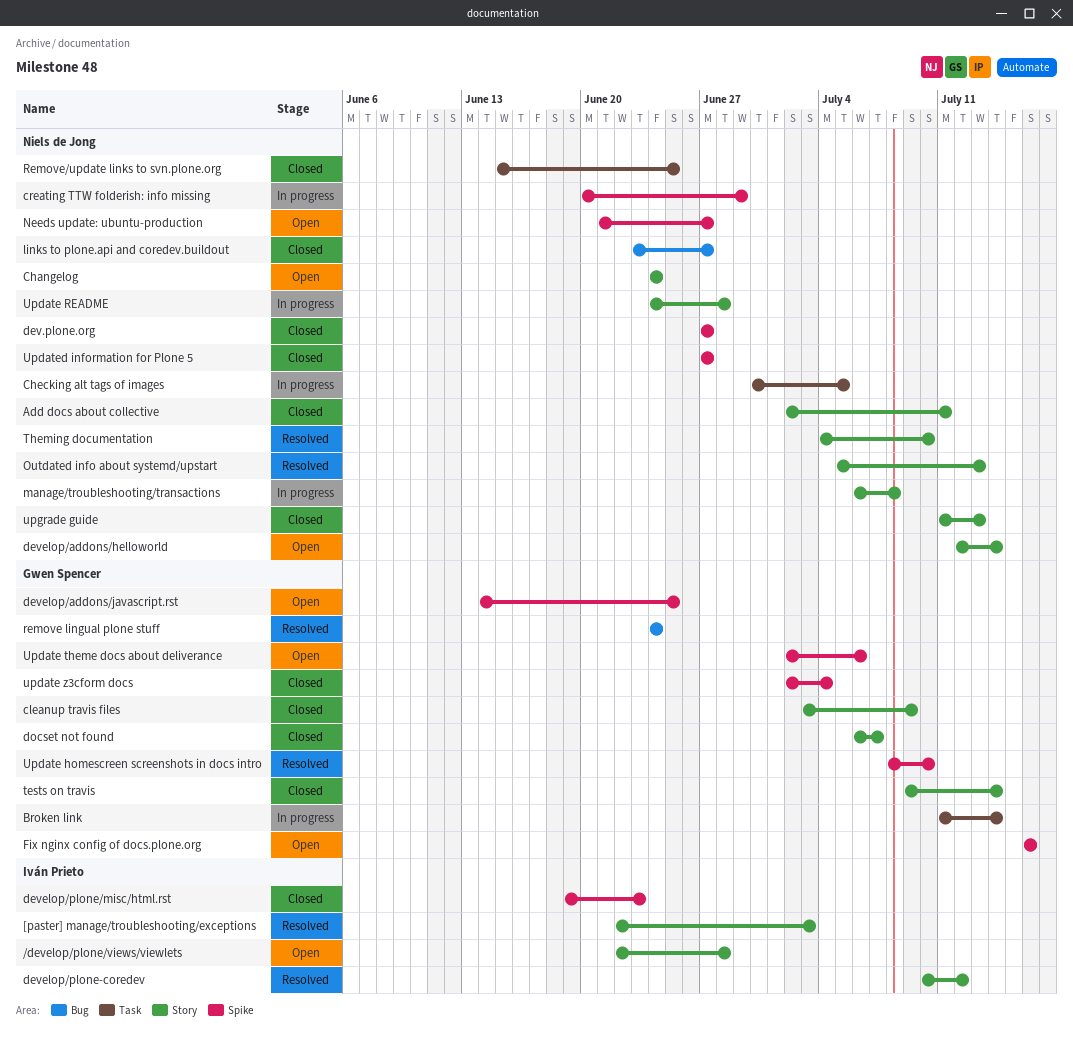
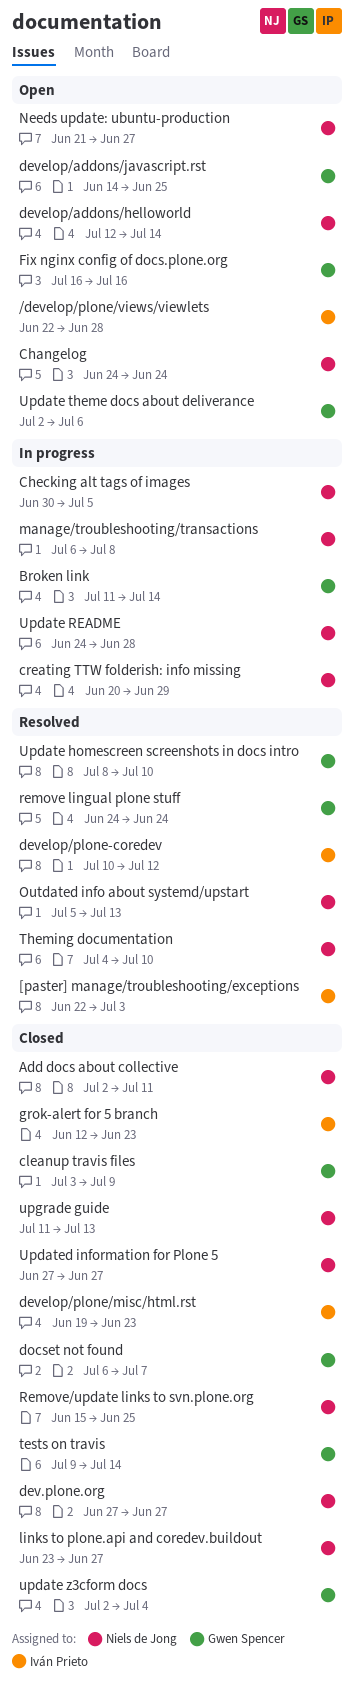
grok-alert for 5 branch: none -> present

